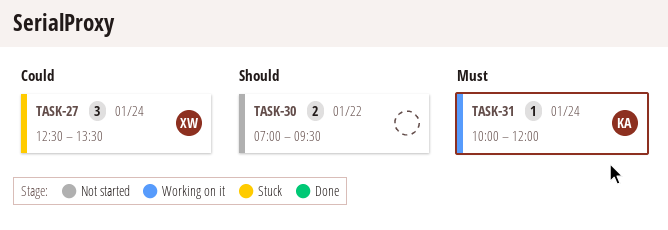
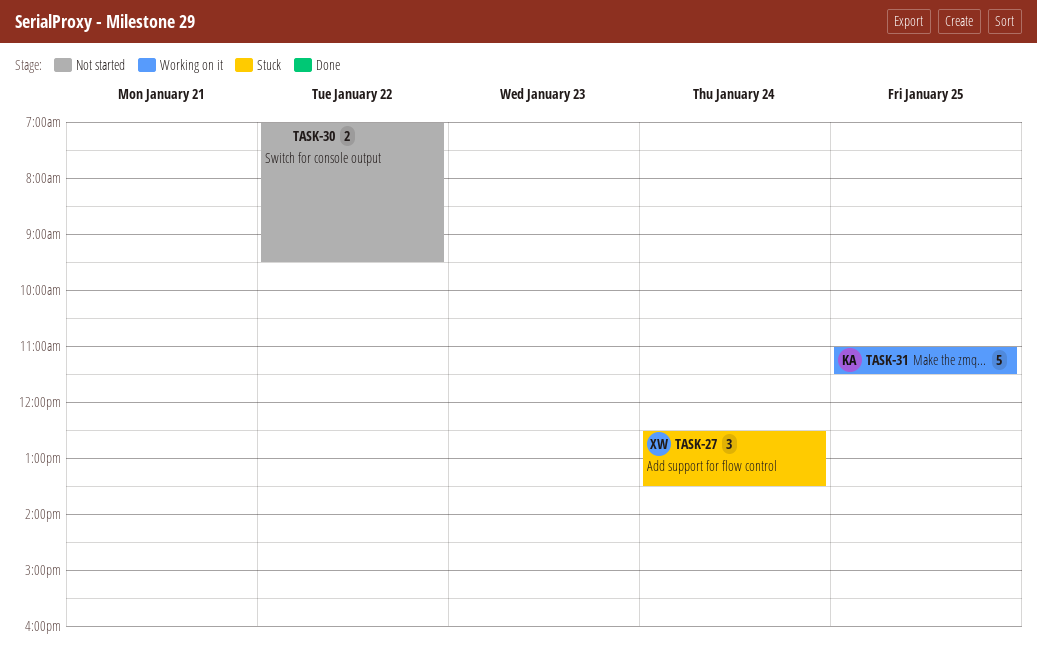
TASK-31, estimate: 1 -> 5
TASK-31, day: Jan 24 -> Jan 25
TASK-31, begins: 10:00 -> 11:00
TASK-31, ends: 12:00 -> 11:30

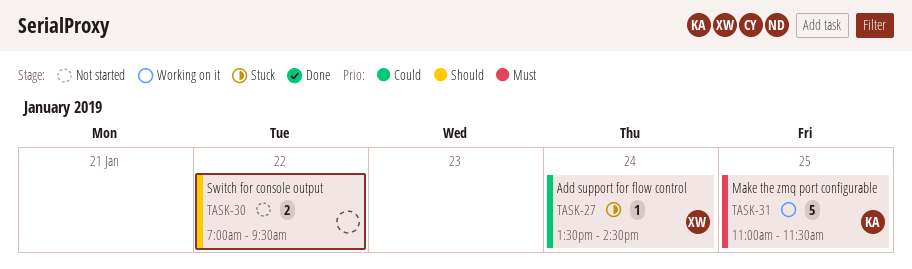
TASK-27, estimate: 3 -> 1
TASK-27, begins: 12:30 -> 13:30
TASK-27, ends: 13:30 -> 14:30

